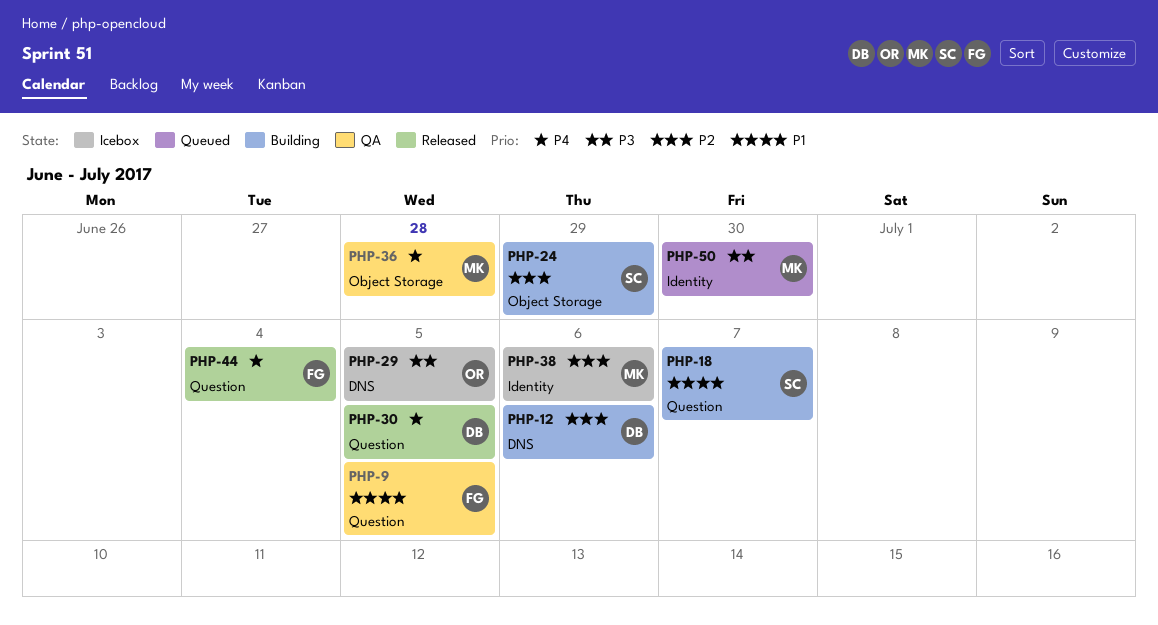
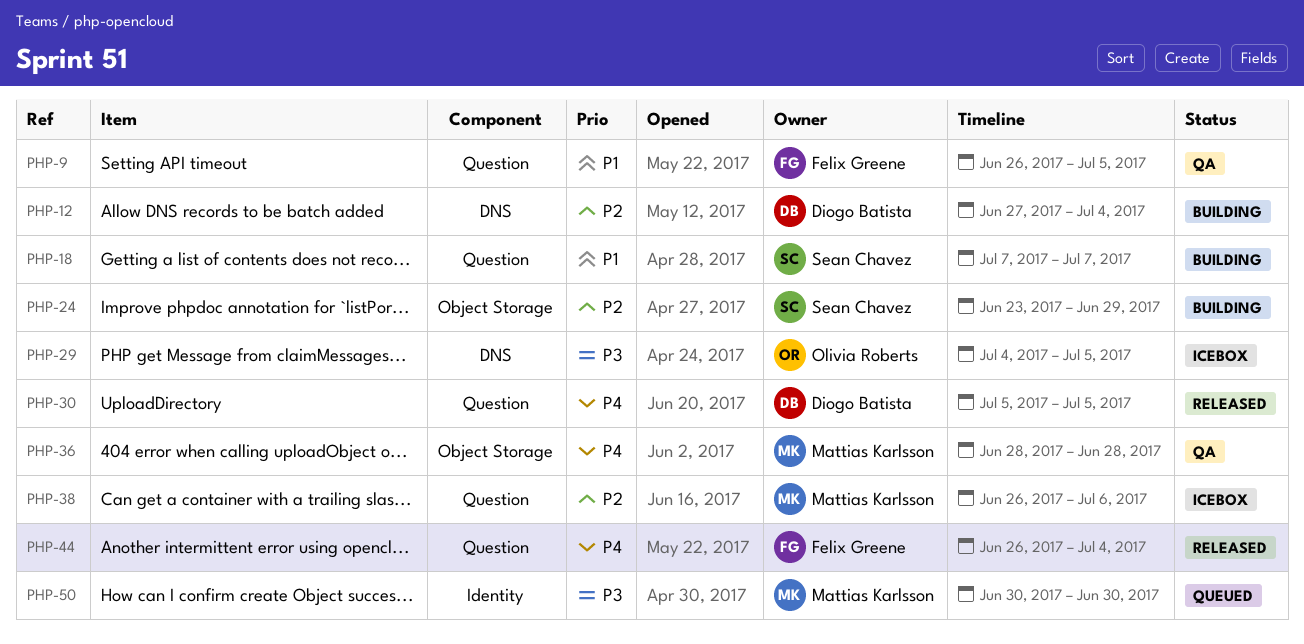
PHP-12, due: Jul 6 -> Jul 4
PHP-38, label: Identity -> Question

